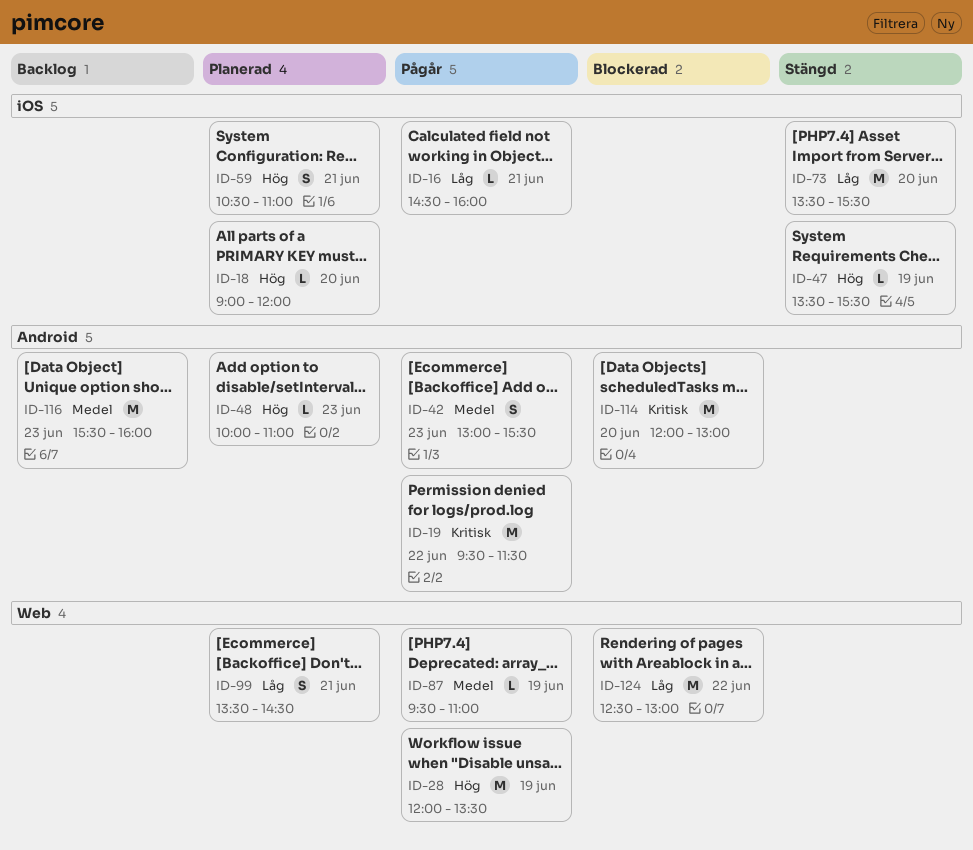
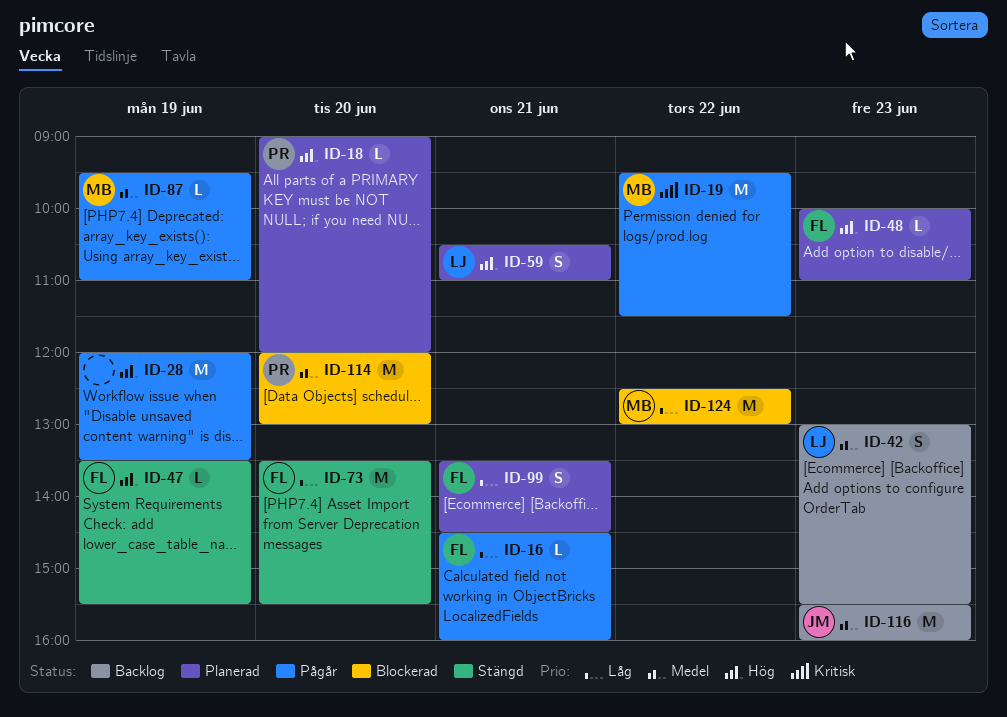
ID-42, status: Pågår -> Backlog
ID-114, priority: Kritisk -> Medel

